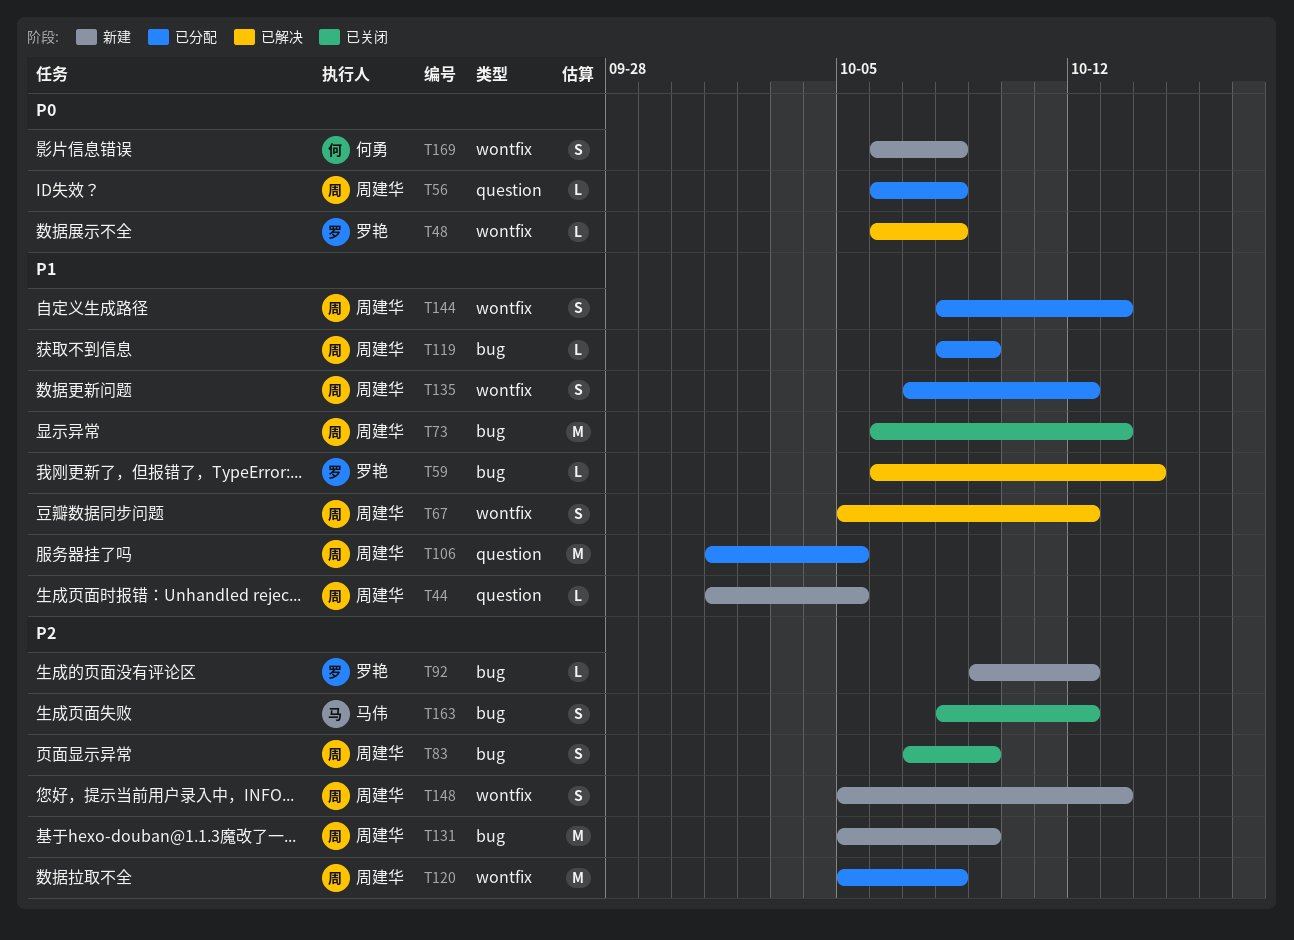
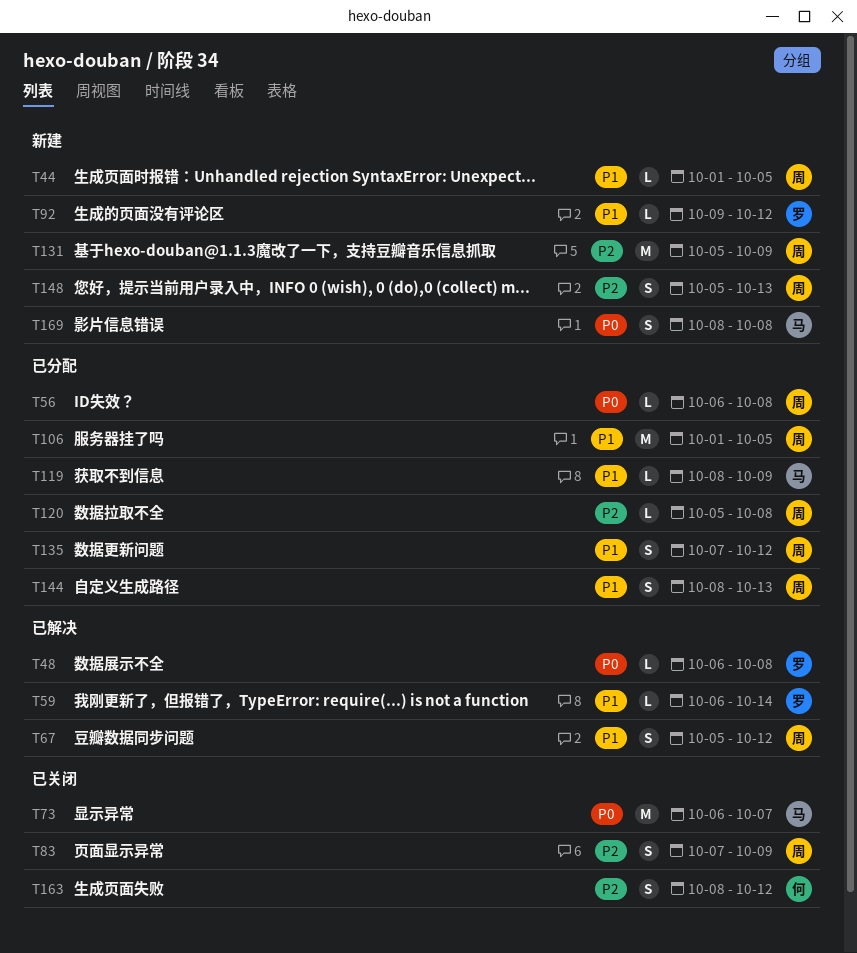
T73, owner: 周建华 -> 马伟
T73, priority: P1 -> P0
T73, due: Oct 13 -> Oct 7
T92, priority: P2 -> P1
T119, owner: 周建华 -> 马伟
T120, estimate: M -> L
T163, owner: 马伟 -> 何勇
T169, owner: 何勇 -> 马伟
T169, start: Oct 6 -> Oct 8

